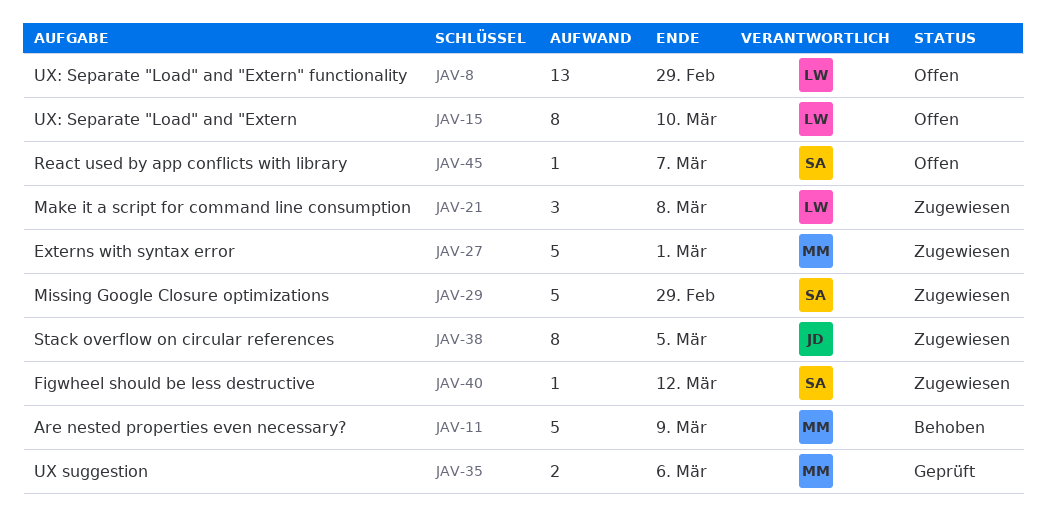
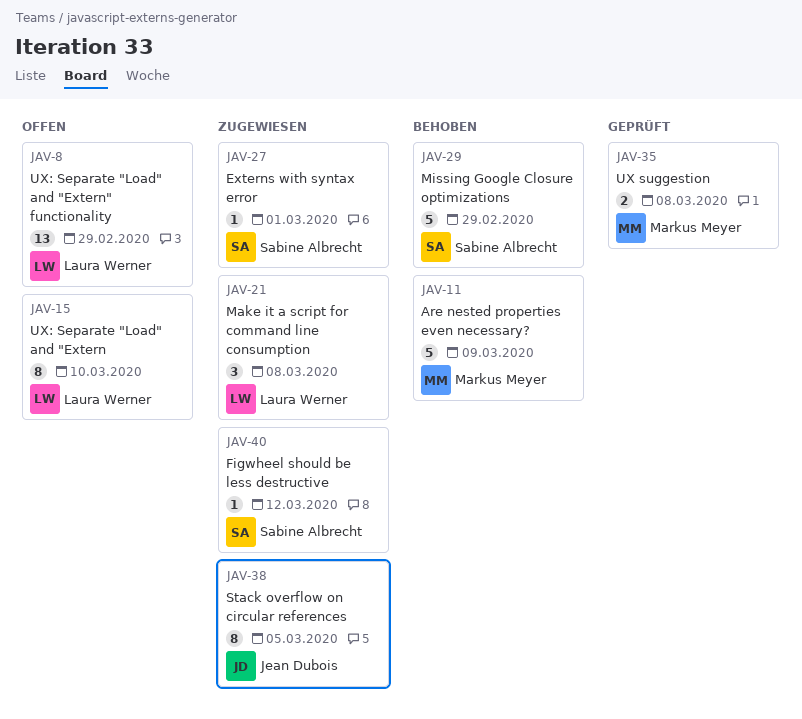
JAV-27, owner: Markus Meyer -> Sabine Albrecht
JAV-27, estimate: 5 -> 1
JAV-29, status: Zugewiesen -> Behoben
JAV-35, due: Mar 6 -> Mar 8
JAV-45: present -> none

